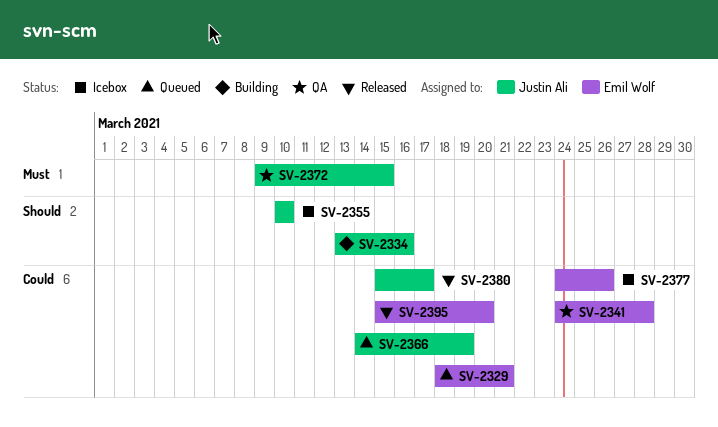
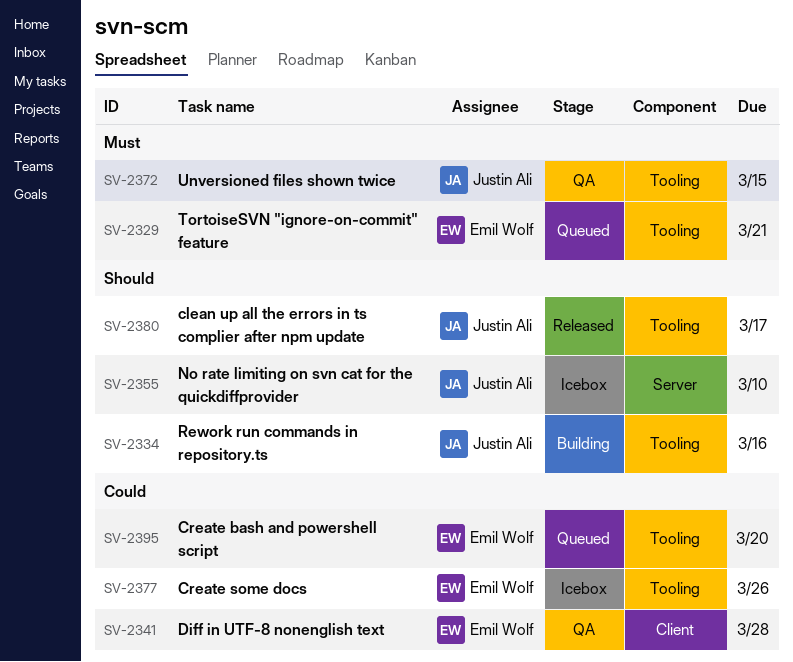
SV-2329, priority: Could -> Must
SV-2366: present -> none
SV-2380, priority: Could -> Should
SV-2395, status: Released -> Queued

